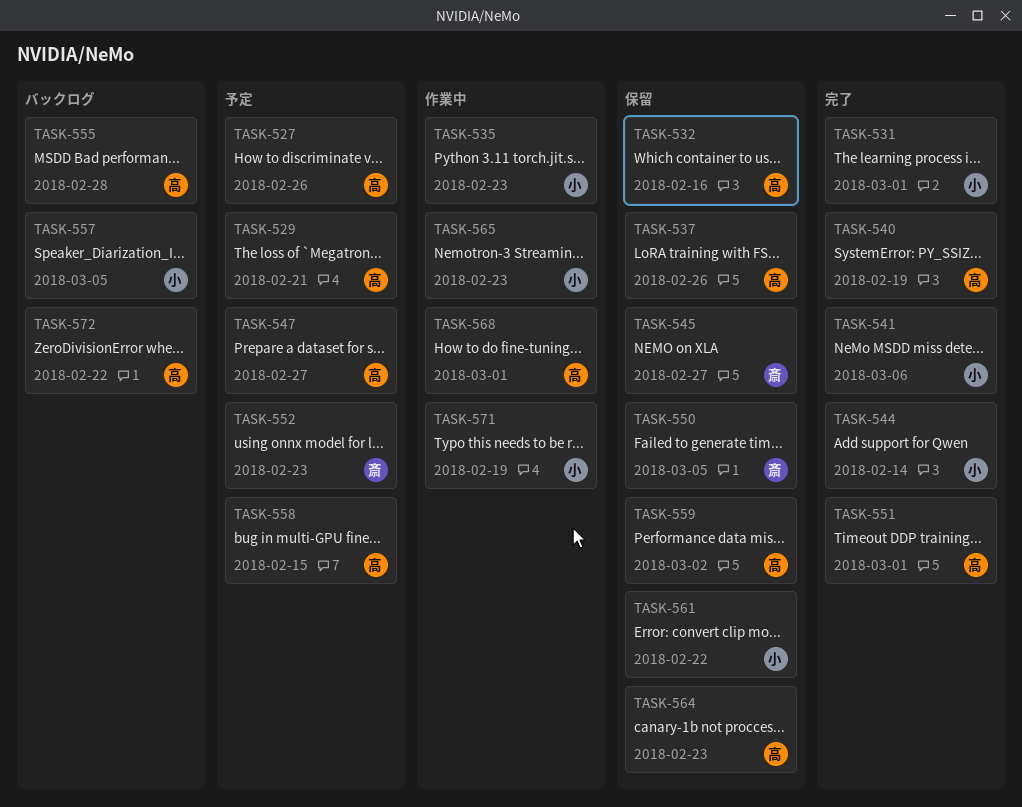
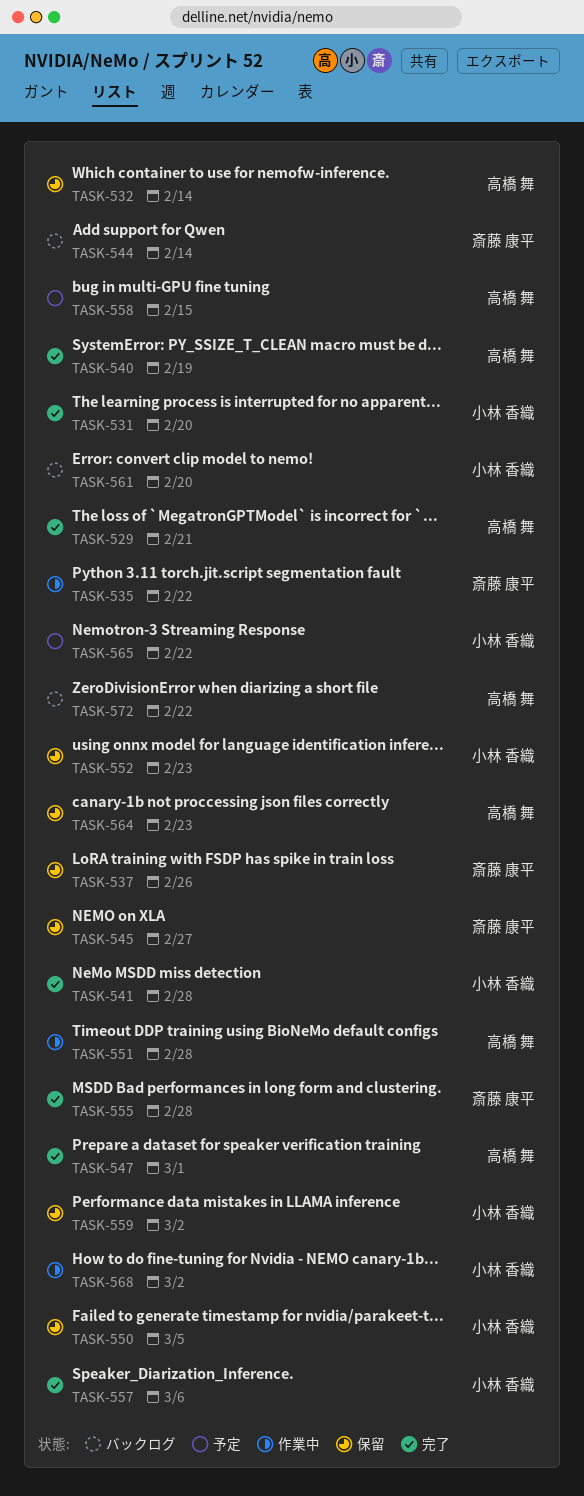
TASK-527: present -> none
TASK-529, status: 予定 -> 完了
TASK-531, due: Mar 1 -> Feb 20
TASK-532, due: Feb 16 -> Feb 14
TASK-535, owner: 小林 香織 -> 斎藤 康平
TASK-535, due: Feb 23 -> Feb 22
TASK-537, owner: 高橋 舞 -> 斎藤 康平
TASK-541, due: Mar 6 -> Feb 28
TASK-544, status: 完了 -> バックログ
TASK-544, owner: 小林 香織 -> 斎藤 康平
TASK-547, status: 予定 -> 完了
TASK-547, due: Feb 27 -> Mar 1
TASK-550, owner: 斎藤 康平 -> 小林 香織
TASK-551, status: 完了 -> 作業中
TASK-551, due: Mar 1 -> Feb 28
TASK-552, status: 予定 -> 保留
TASK-552, owner: 斎藤 康平 -> 小林 香織
TASK-555, status: バックログ -> 完了
TASK-555, owner: 高橋 舞 -> 斎藤 康平
TASK-557, status: バックログ -> 完了
TASK-557, due: Mar 5 -> Mar 6
TASK-559, owner: 高橋 舞 -> 小林 香織
TASK-561, status: 保留 -> バックログ
TASK-561, due: Feb 22 -> Feb 20
TASK-565, status: 作業中 -> 予定
TASK-565, due: Feb 23 -> Feb 22
TASK-568, owner: 高橋 舞 -> 小林 香織
TASK-568, due: Mar 1 -> Mar 2
TASK-571: present -> none

